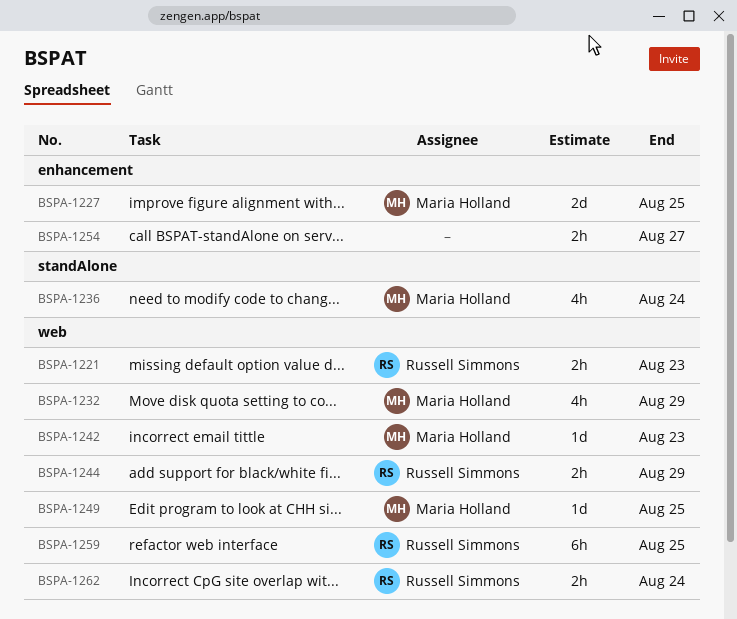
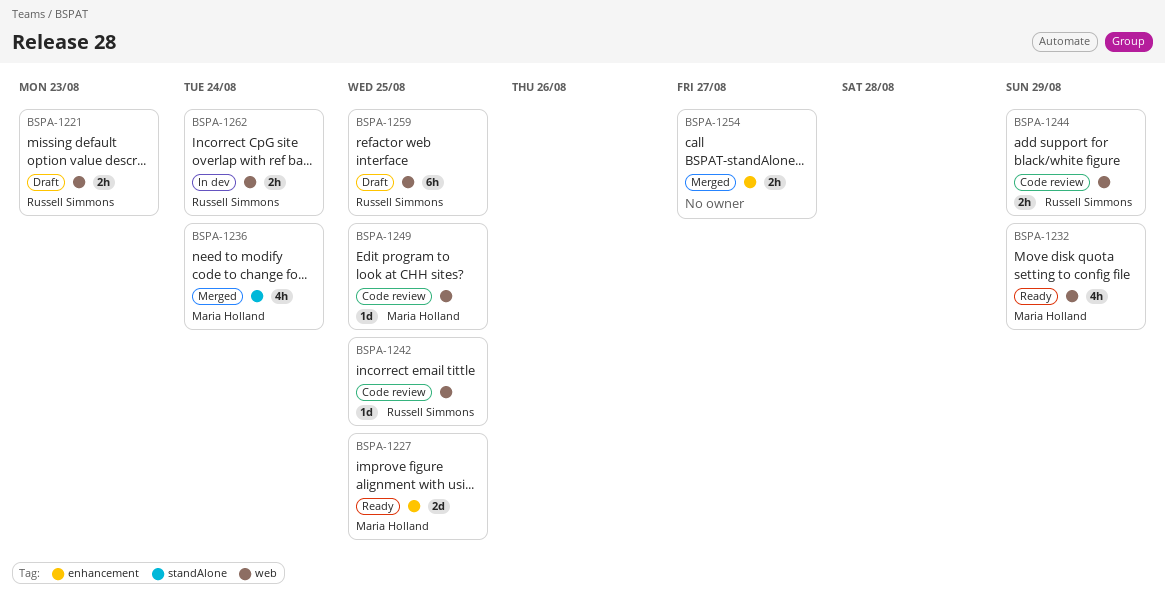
BSPA-1242, owner: Maria Holland -> Russell Simmons
BSPA-1242, due: Aug 23 -> Aug 25

